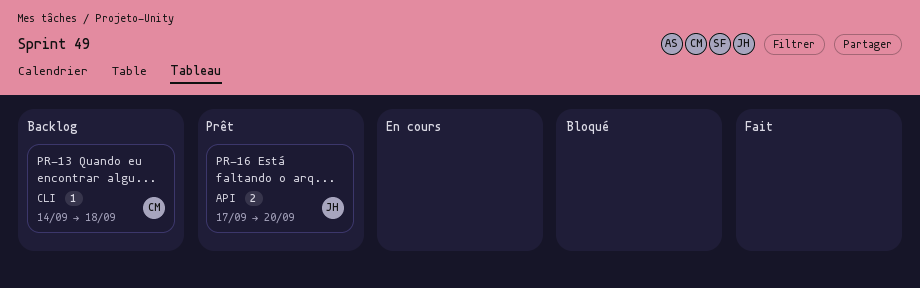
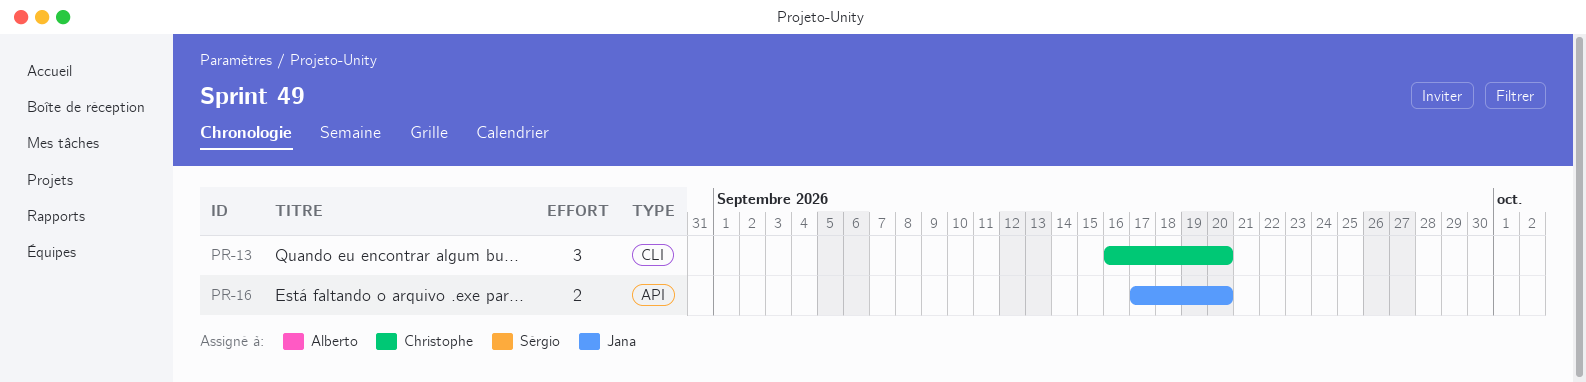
PR-13, estimate: 1 -> 3
PR-13, start: Sep 14 -> Sep 16
PR-13, due: Sep 18 -> Sep 20

